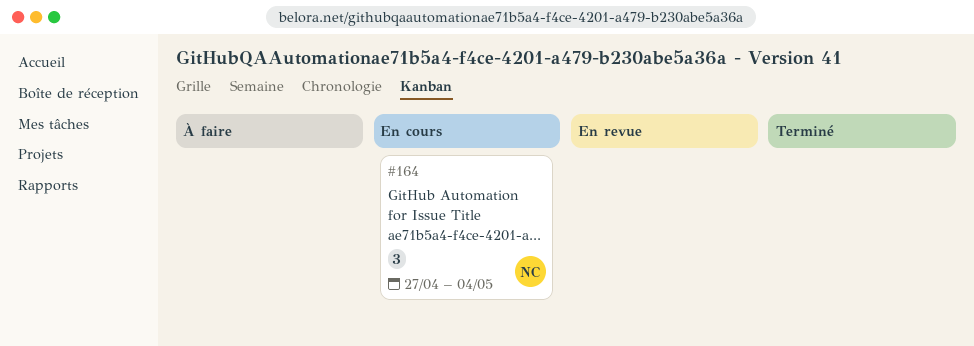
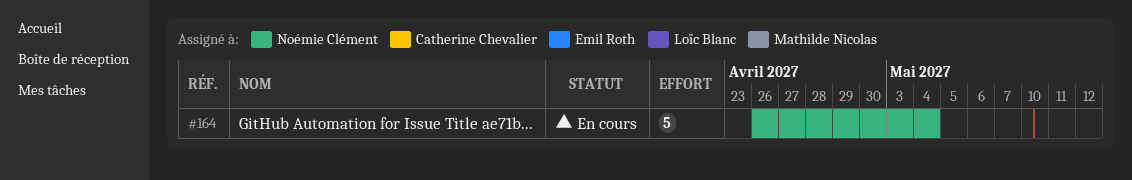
#164, estimate: 3 -> 5
#164, start: Apr 27 -> Apr 26

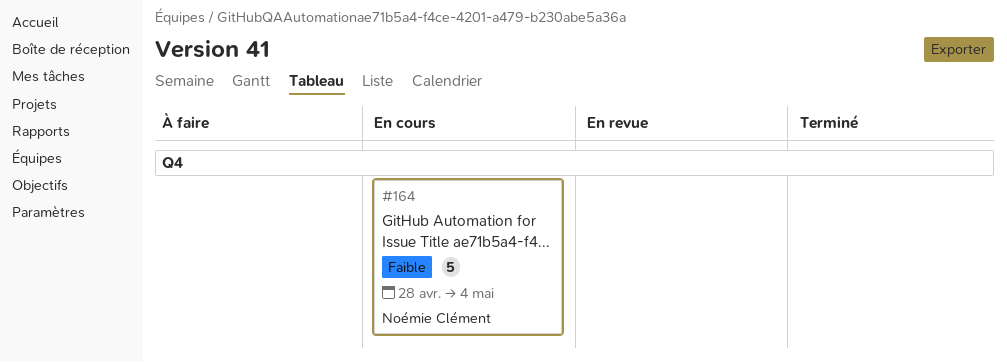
#164, start: Apr 26 -> Apr 28

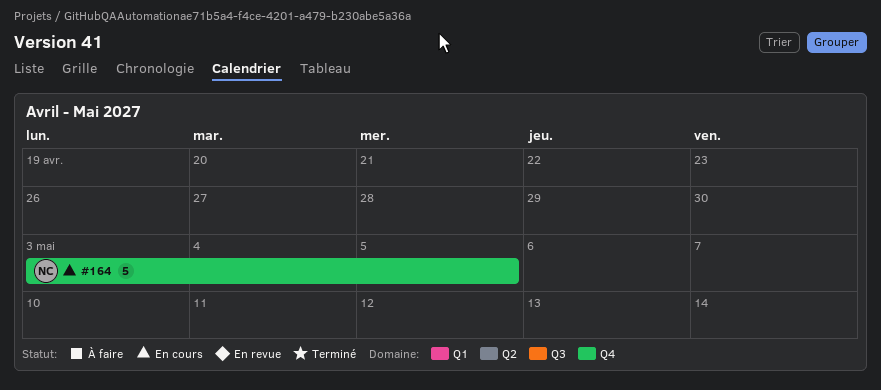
#164, start: Apr 28 -> May 3
#164, due: May 4 -> May 5

